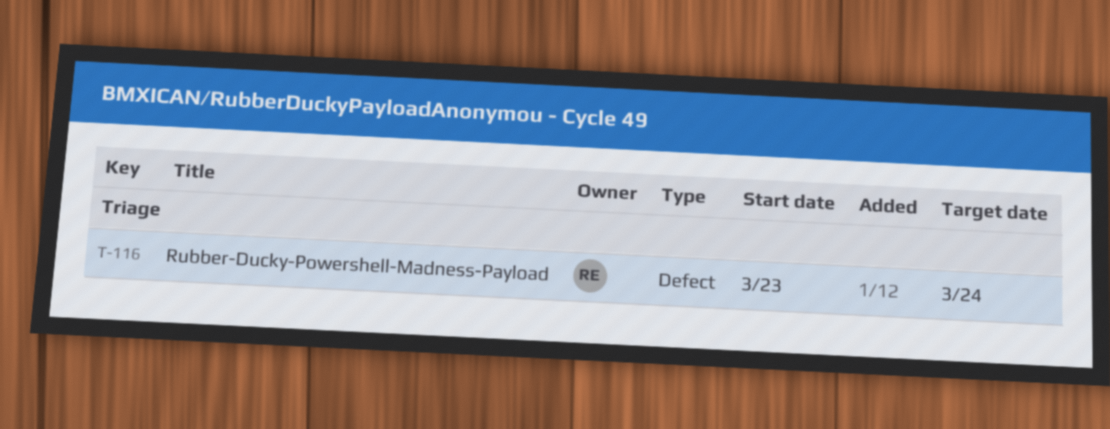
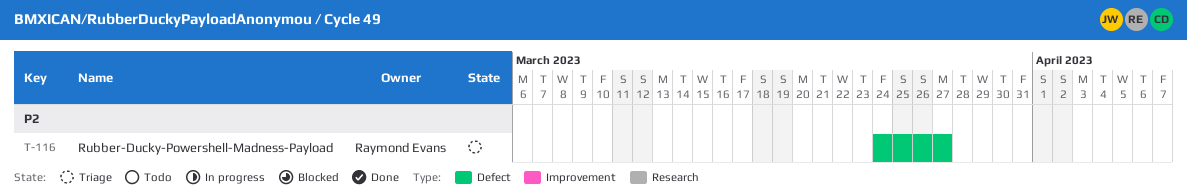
T-116, start: Mar 23 -> Mar 24
T-116, due: Mar 24 -> Mar 27

